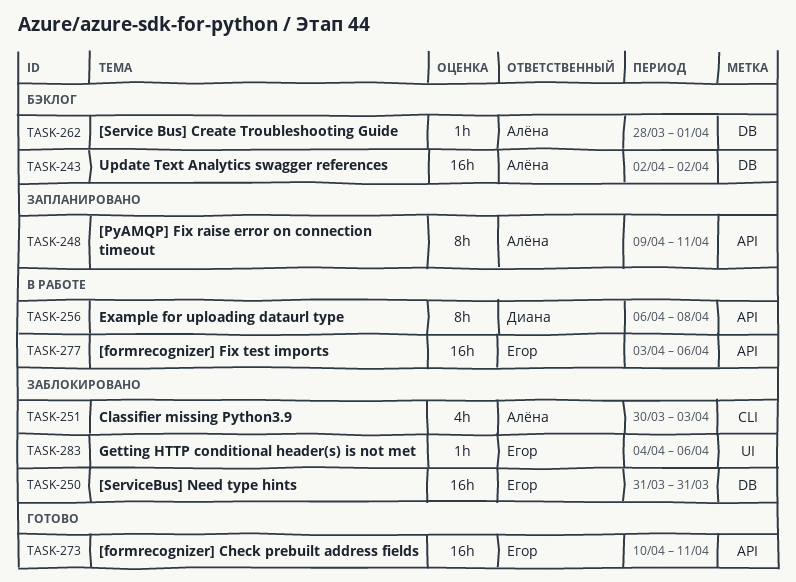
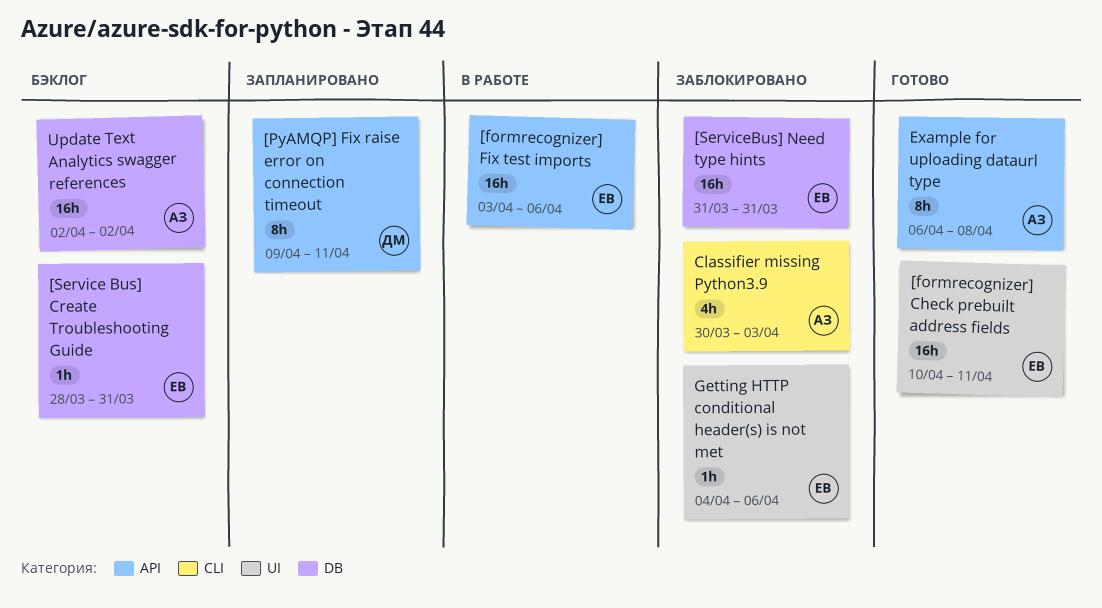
[formrecognizer] Check prebuilt address fields, label: API -> UI
[PyAMQP] Fix raise error on connection timeout, owner: Алёна -> Диана
[Service Bus] Create Troubleshooting Guide, owner: Алёна -> Егор
[Service Bus] Create Troubleshooting Guide, due: Apr 1 -> Mar 31
Example for uploading dataurl type, status: В работе -> Готово
Example for uploading dataurl type, owner: Диана -> Алёна

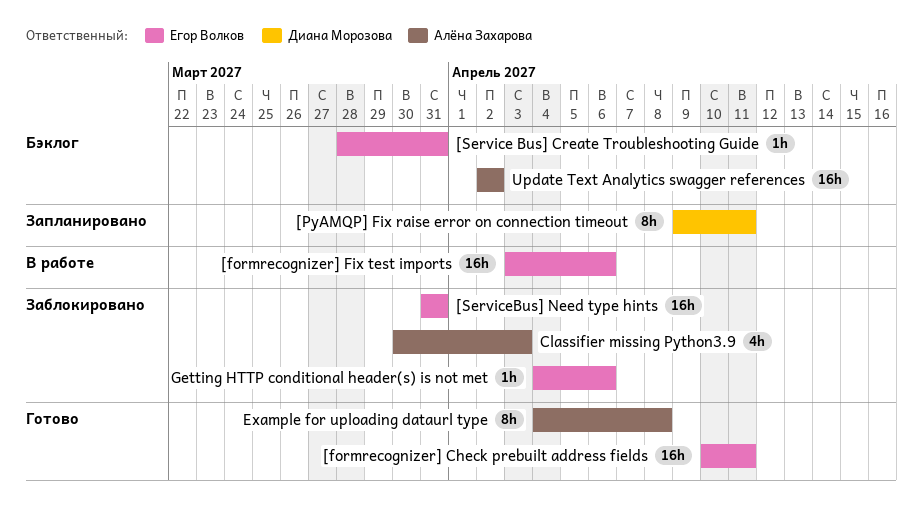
Example for uploading dataurl type, start: Apr 6 -> Apr 4

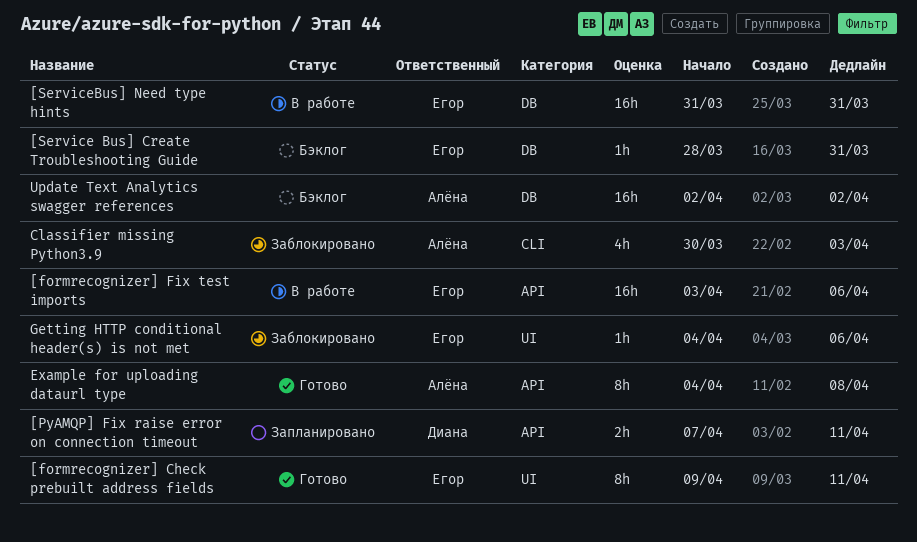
[formrecognizer] Check prebuilt address fields, estimate: 16h -> 8h
[formrecognizer] Check prebuilt address fields, start: Apr 10 -> Apr 9
[PyAMQP] Fix raise error on connection timeout, estimate: 8h -> 2h
[PyAMQP] Fix raise error on connection timeout, start: Apr 9 -> Apr 7
[ServiceBus] Need type hints, status: Заблокировано -> В работе

